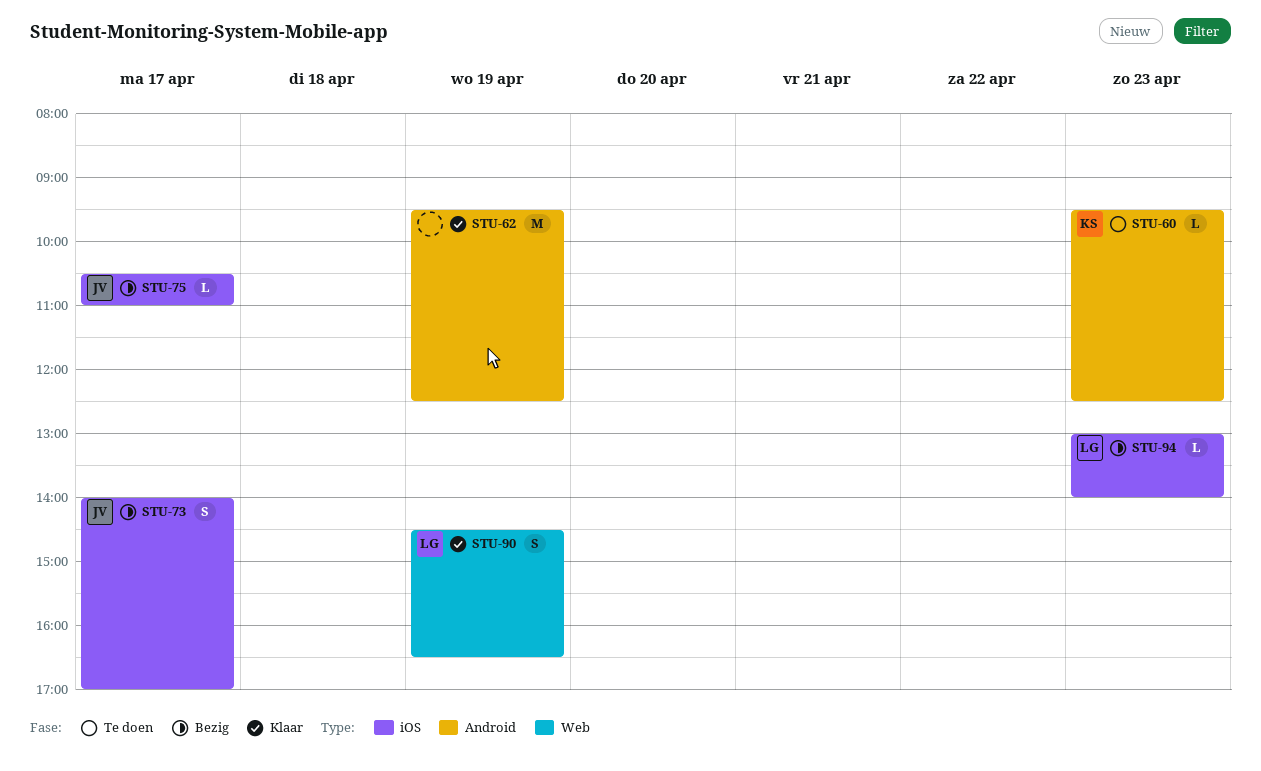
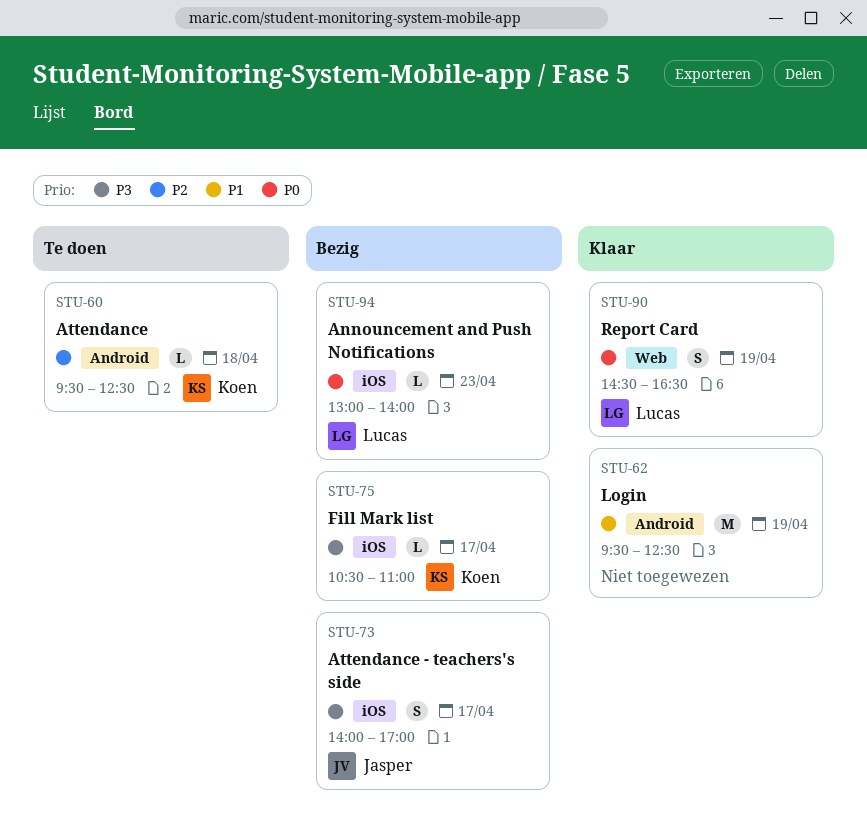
STU-60, day: Apr 23 -> Apr 18
STU-75, owner: Jasper -> Koen

